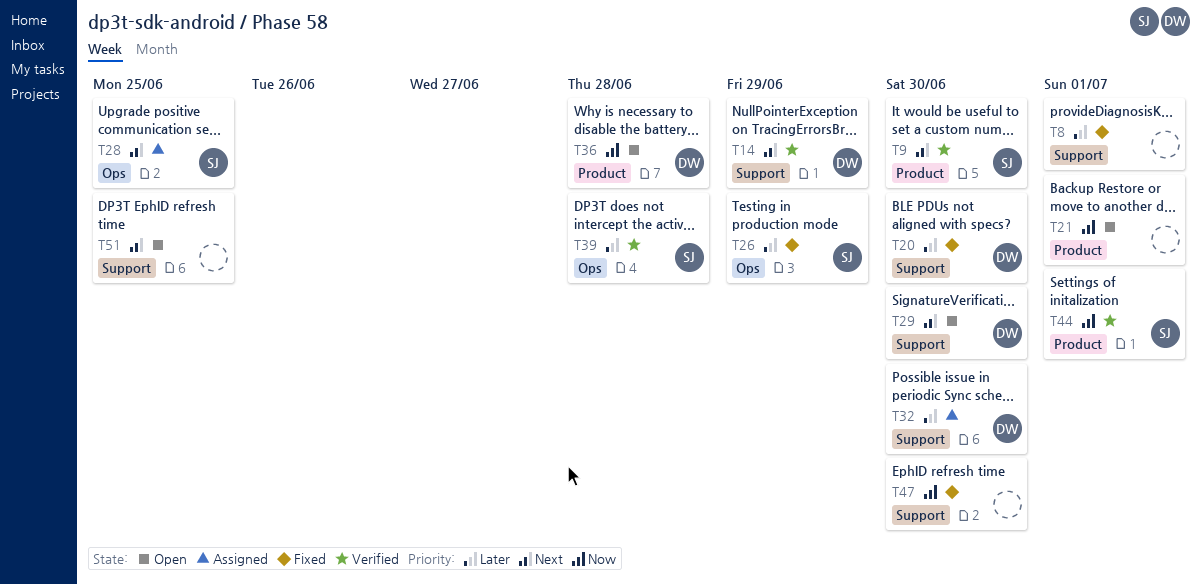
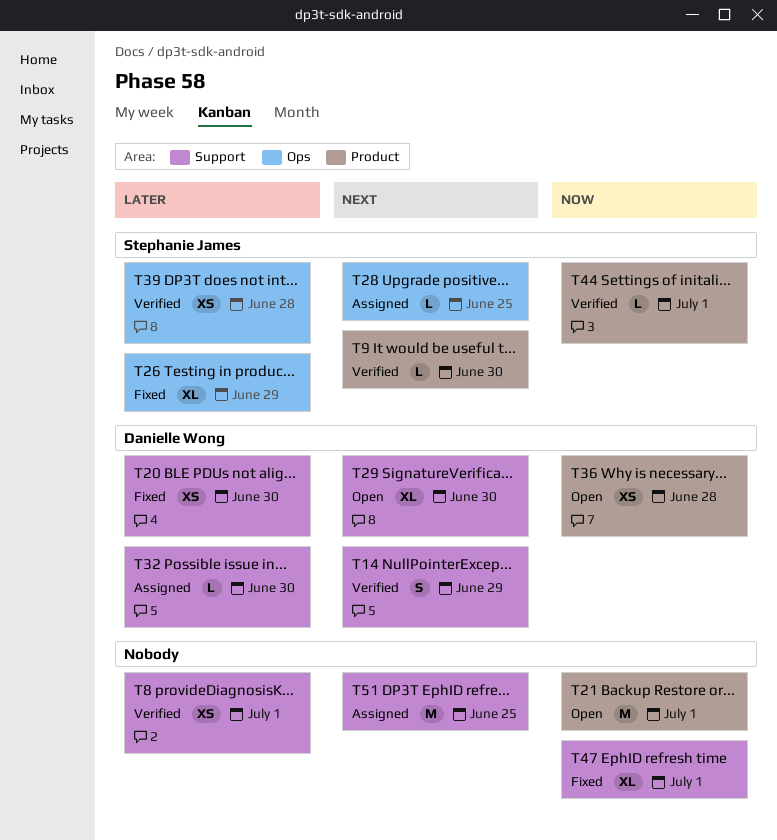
T8, status: Fixed -> Verified
T47, due: Jun 30 -> Jul 1
T51, status: Open -> Assigned

